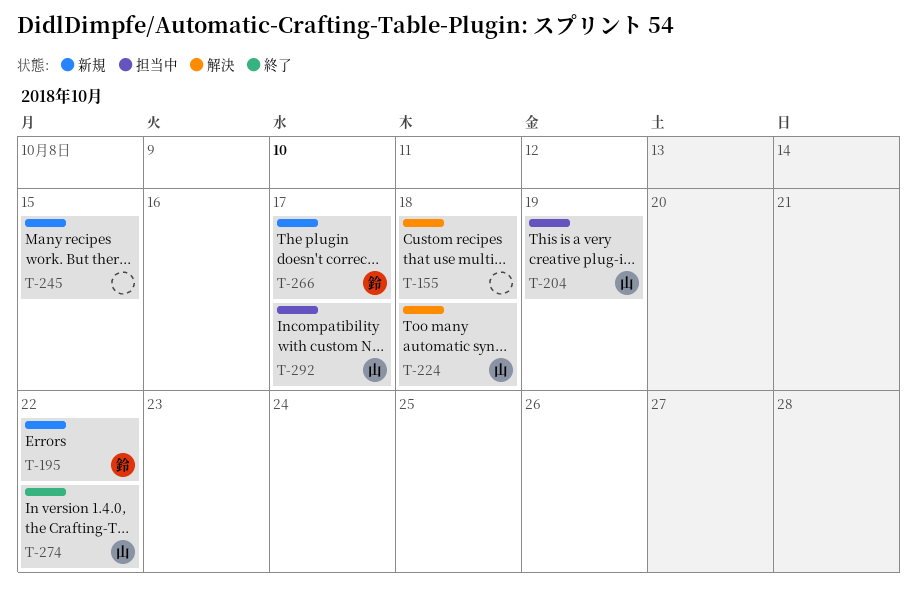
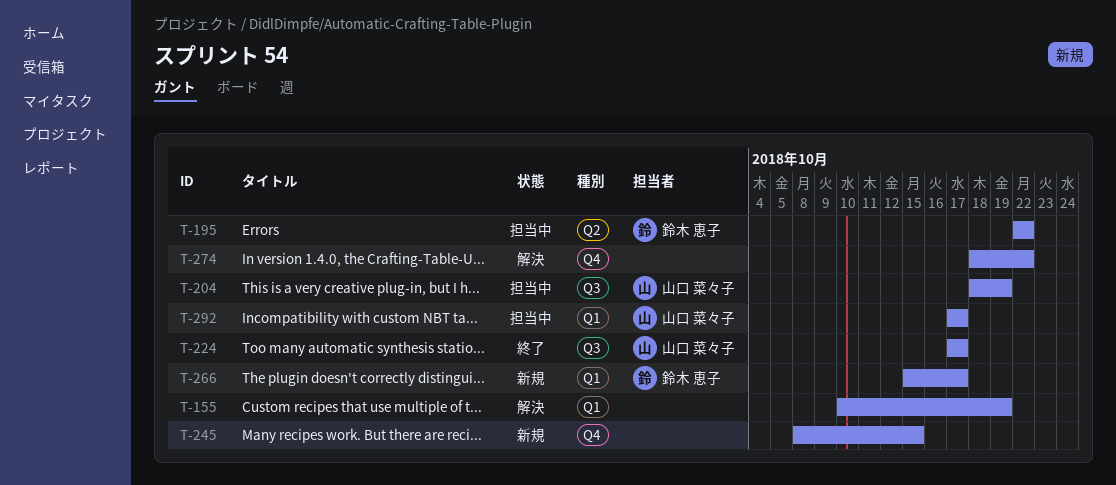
T-155, due: Oct 18 -> Oct 19
T-195, status: 新規 -> 担当中
T-224, status: 解決 -> 終了
T-224, due: Oct 18 -> Oct 17
T-274, status: 終了 -> 解決
T-274, owner: 山口 菜々子 -> none

